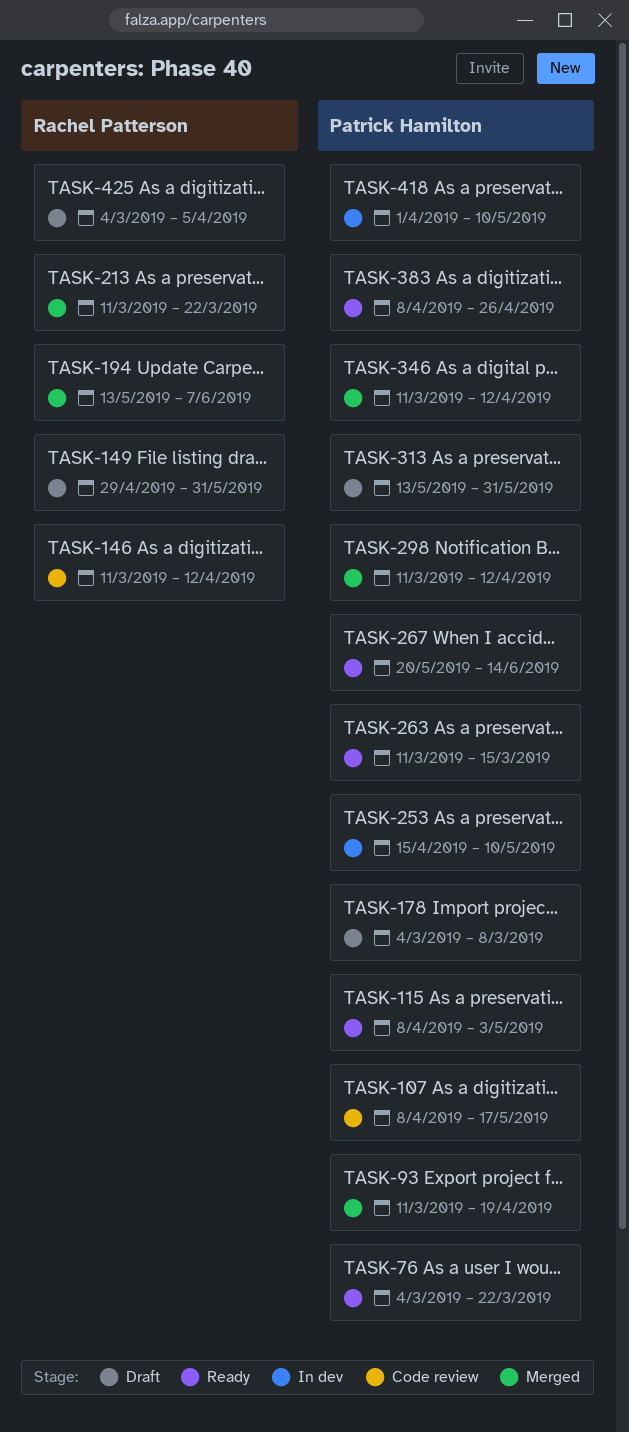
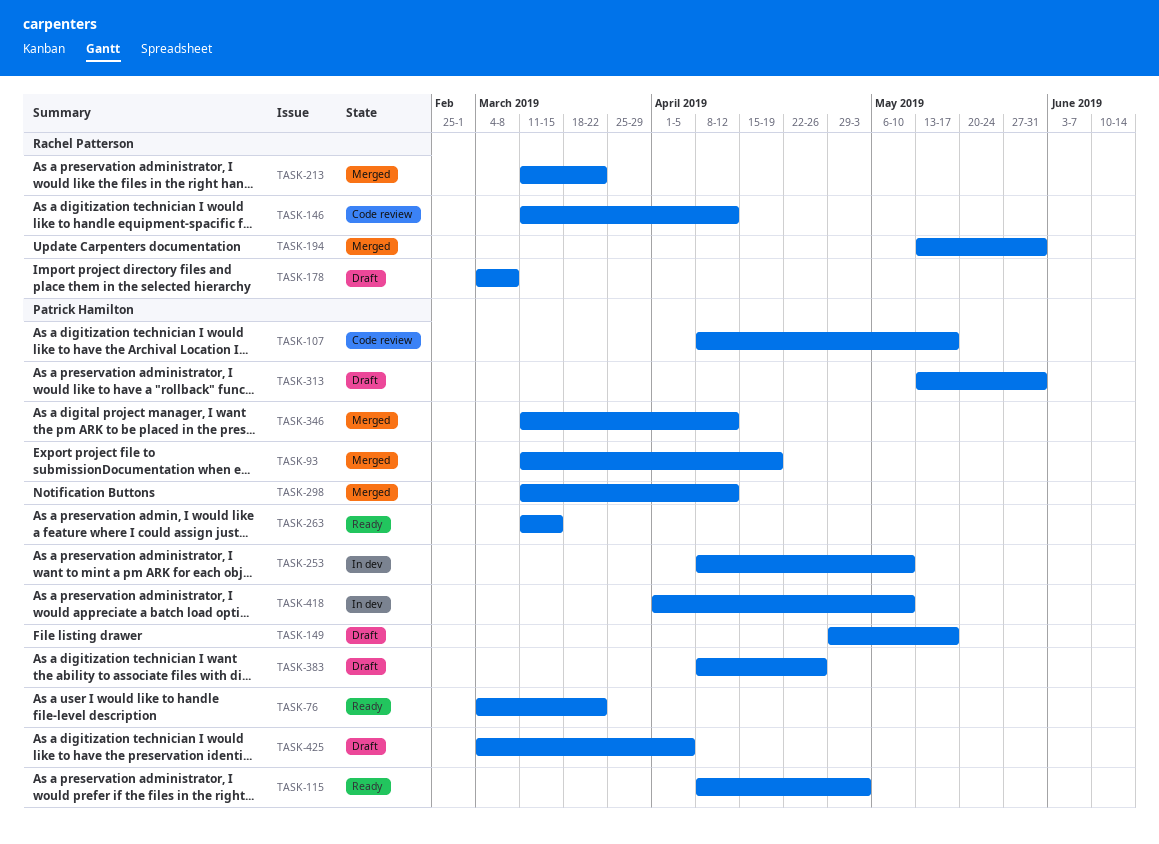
TASK-149, owner: Rachel Patterson -> Patrick Hamilton
TASK-149, due: May 31 -> May 17
TASK-178, owner: Patrick Hamilton -> Rachel Patterson
TASK-194, due: Jun 7 -> May 31
TASK-253, start: Apr 15 -> Apr 8
TASK-267: present -> none
TASK-383, status: Ready -> Draft
TASK-425, owner: Rachel Patterson -> Patrick Hamilton

